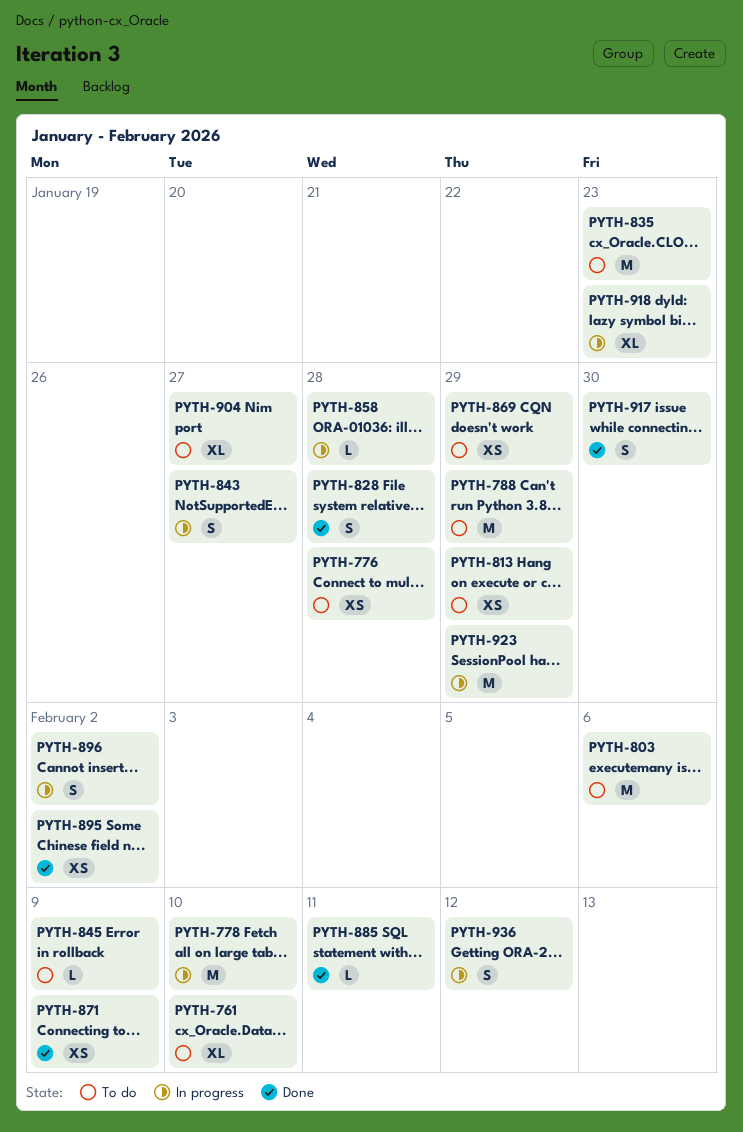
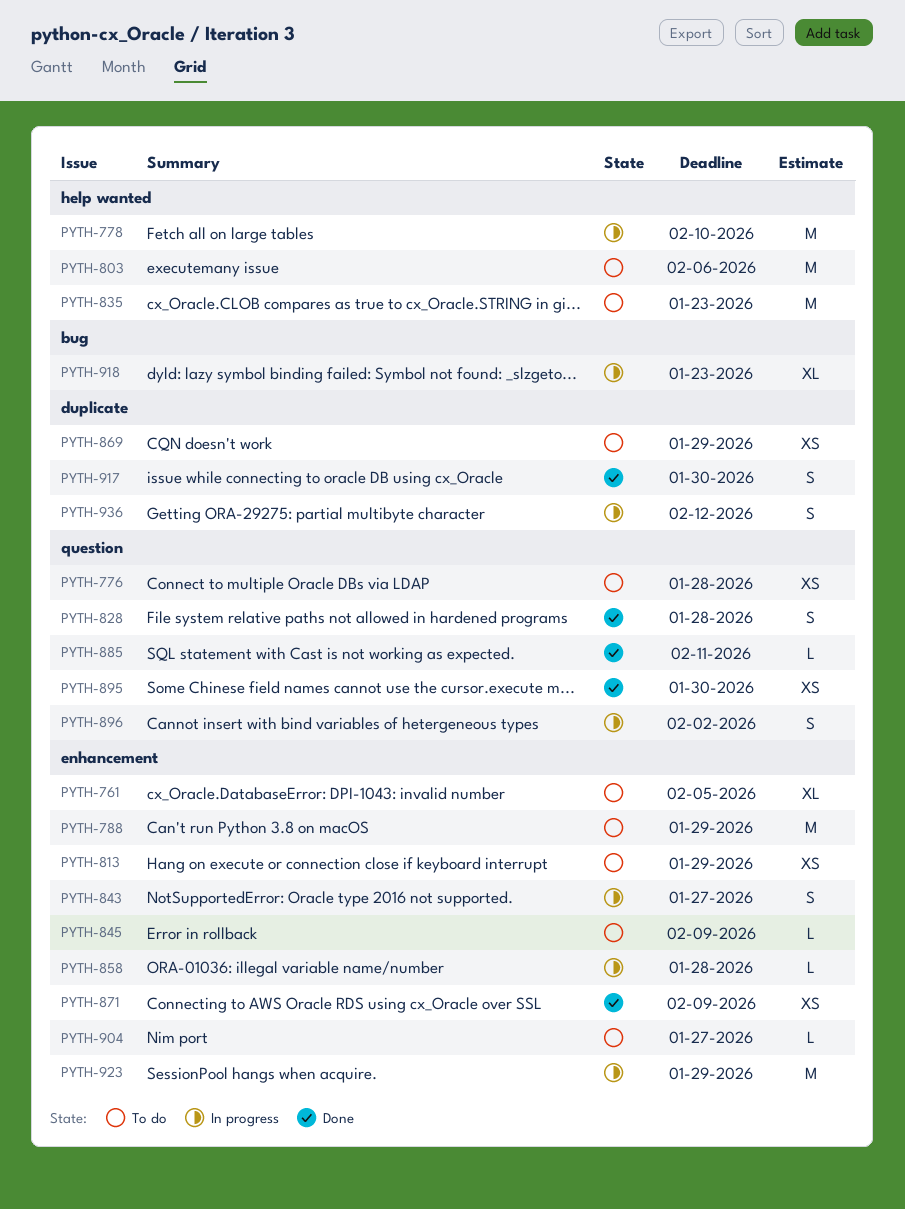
PYTH-761, due: Feb 10 -> Feb 5
PYTH-895, due: Feb 2 -> Jan 30
PYTH-904, estimate: XL -> L

